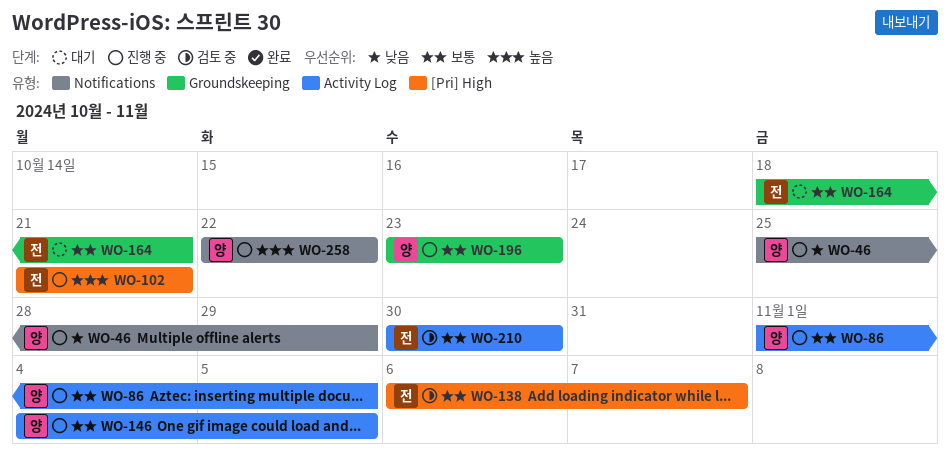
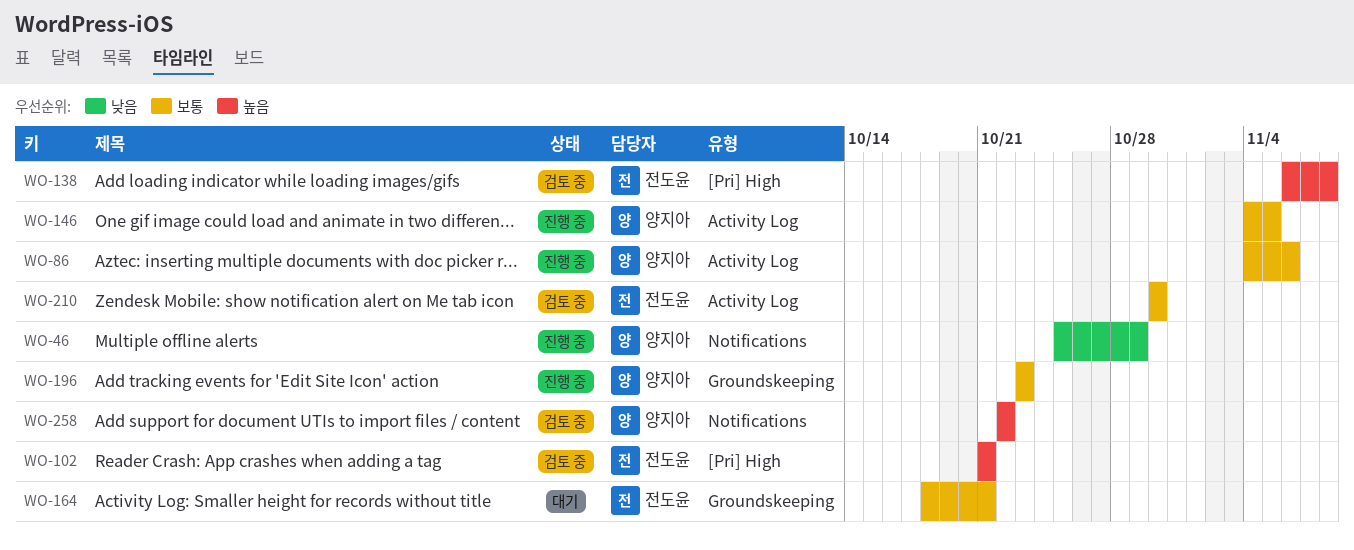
WO-86, start: Nov 1 -> Nov 4
WO-86, due: Nov 5 -> Nov 6
WO-102, status: 진행 중 -> 검토 중
WO-138, priority: 보통 -> 높음
WO-138, due: Nov 7 -> Nov 8
WO-258, status: 진행 중 -> 검토 중

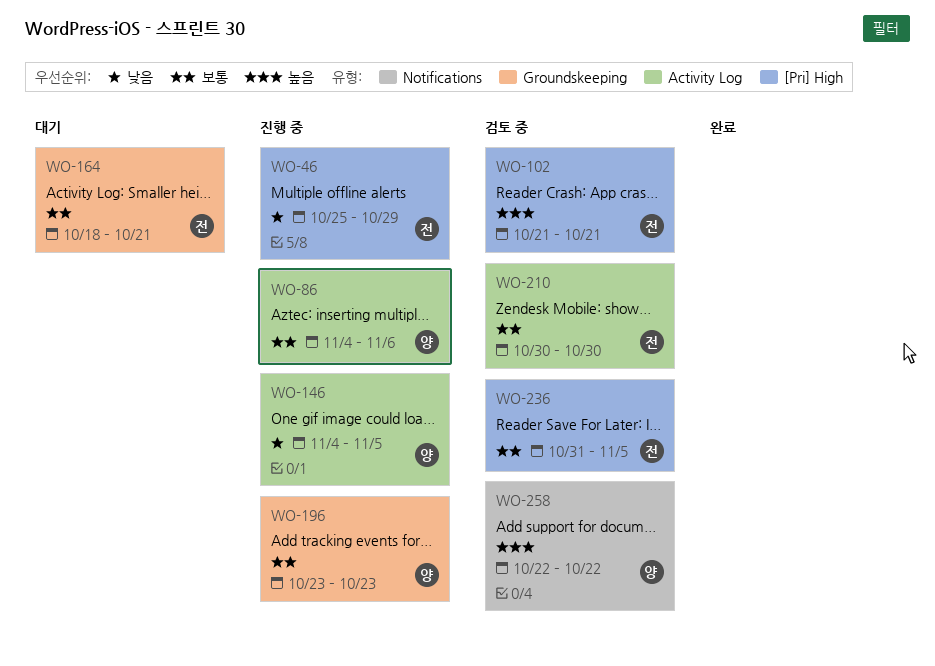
WO-46, owner: 양지아 -> 전도윤
WO-46, label: Notifications -> [Pri] High
WO-138: present -> none
WO-146, priority: 보통 -> 낮음
WO-236: none -> present

